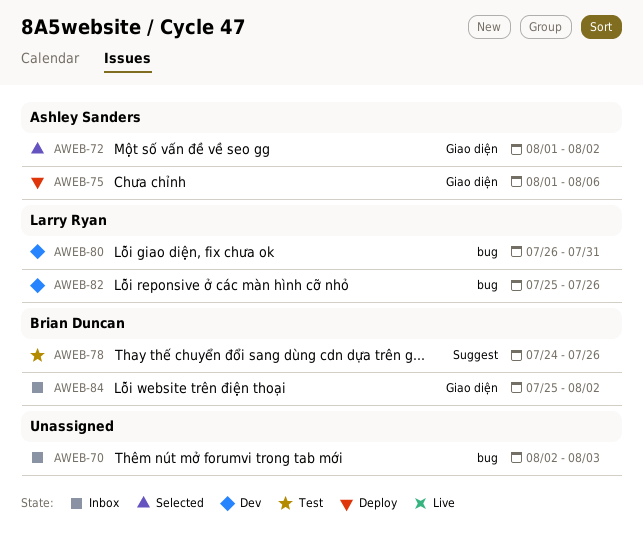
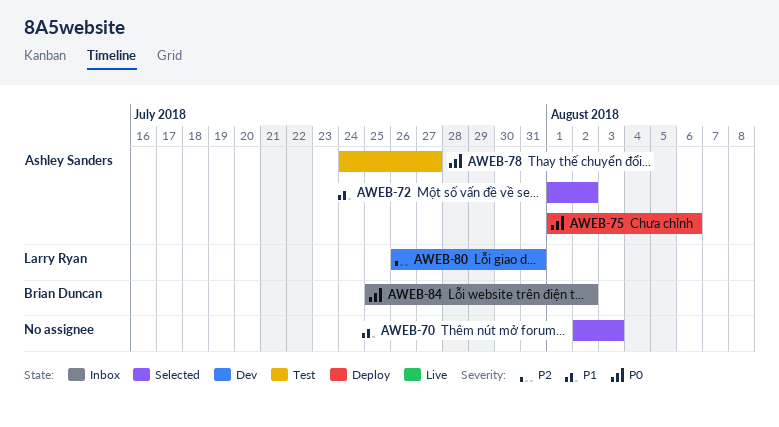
AWEB-70, status: Inbox -> Selected
AWEB-78, owner: Brian Duncan -> Ashley Sanders
AWEB-78, due: Jul 26 -> Jul 27
AWEB-82: present -> none

